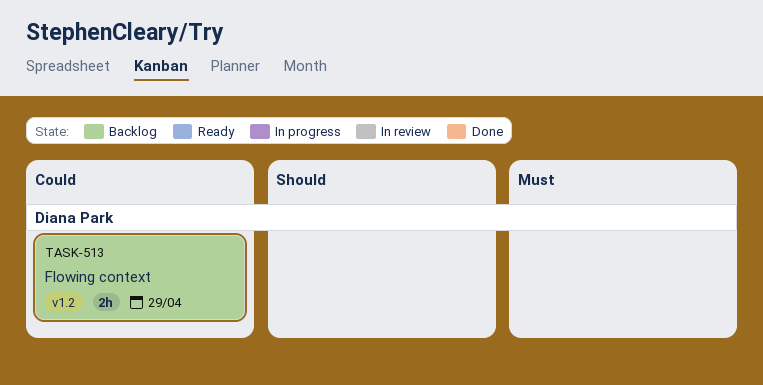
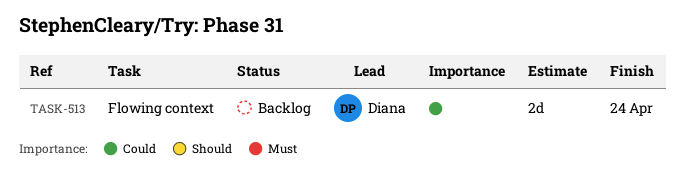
TASK-513, estimate: 2h -> 2d
TASK-513, due: Apr 29 -> Apr 24

